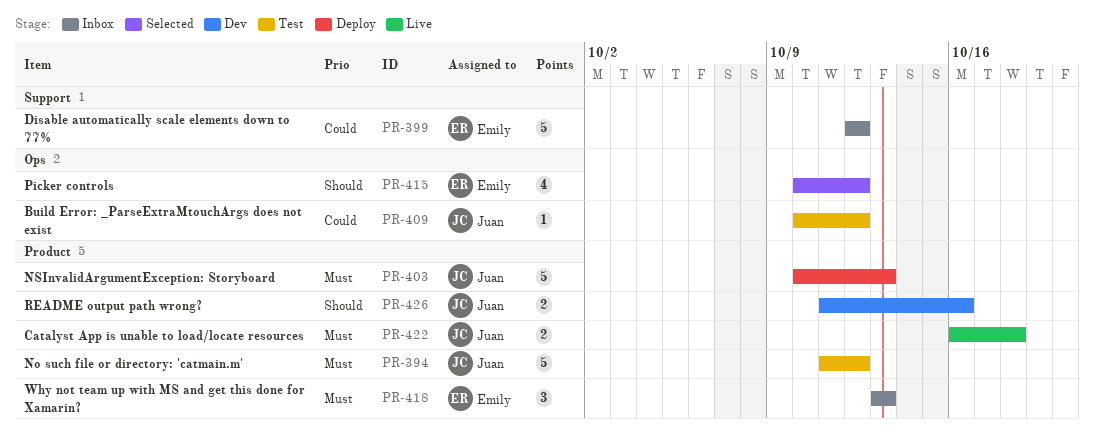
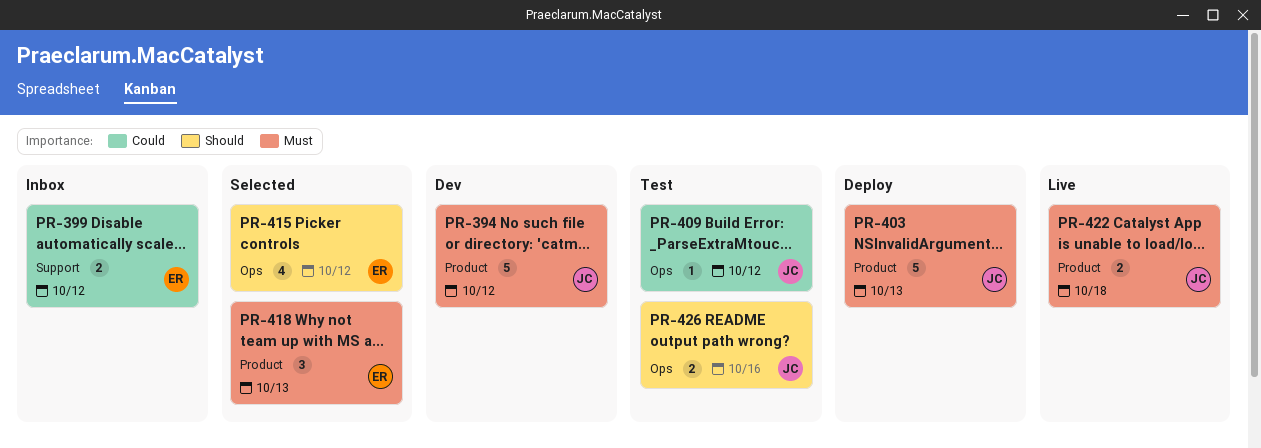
PR-394, status: Test -> Dev
PR-399, estimate: 5 -> 2
PR-418, status: Inbox -> Selected
PR-426, status: Dev -> Test
PR-426, label: Product -> Ops

